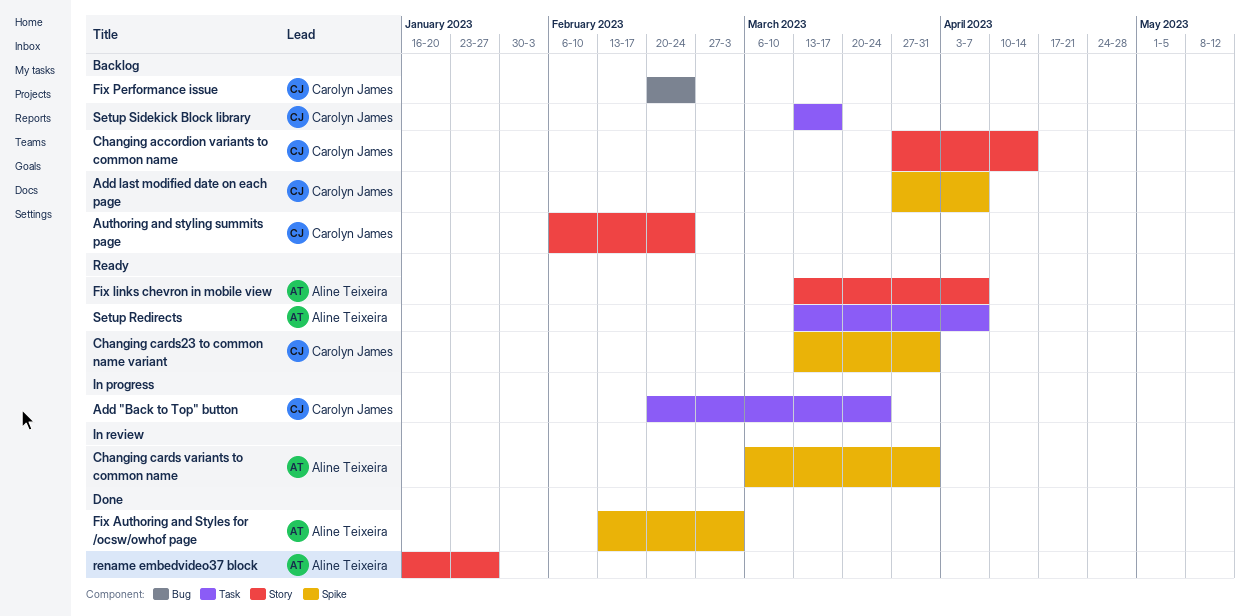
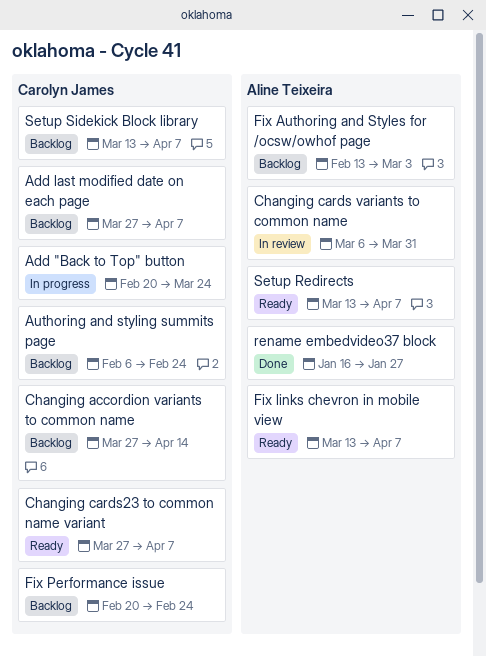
Changing cards23 to common name variant, start: Mar 13 -> Mar 27
Changing cards23 to common name variant, due: Mar 31 -> Apr 7
Fix Authoring and Styles for /ocsw/owhof page, status: Done -> Backlog
Setup Sidekick Block library, due: Mar 17 -> Apr 7

